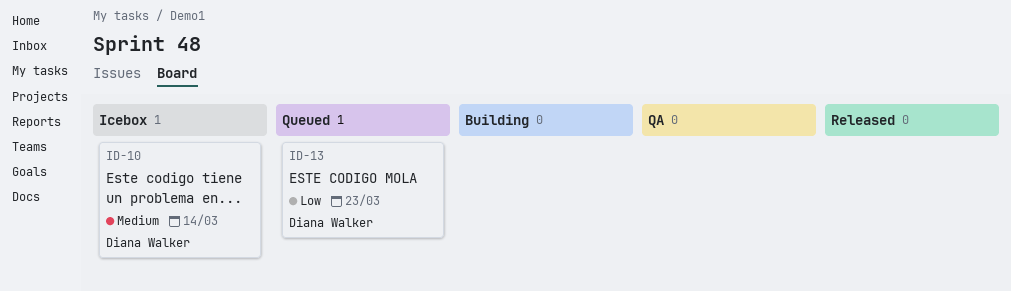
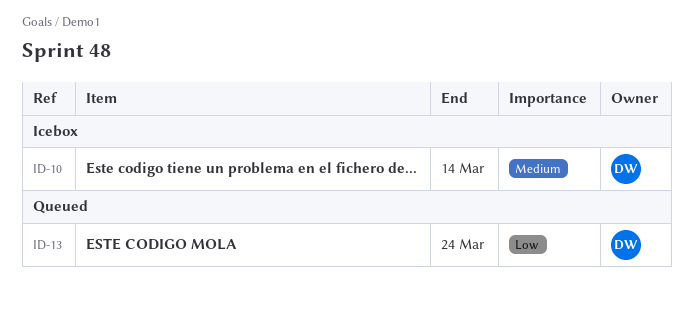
ID-13, due: Mar 23 -> Mar 24

